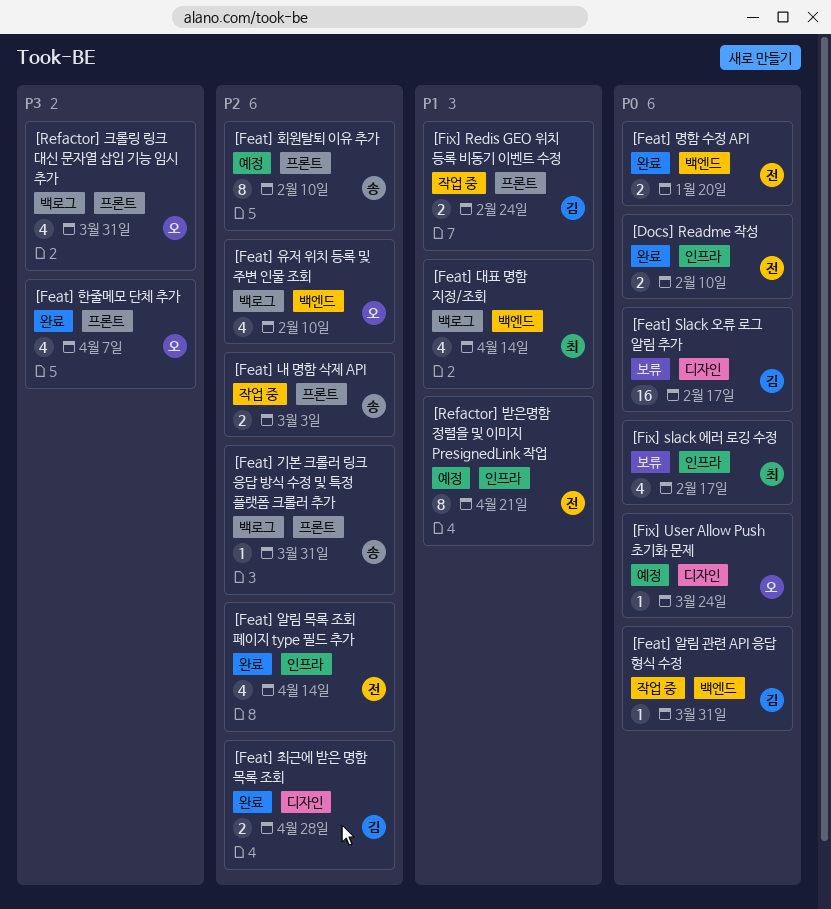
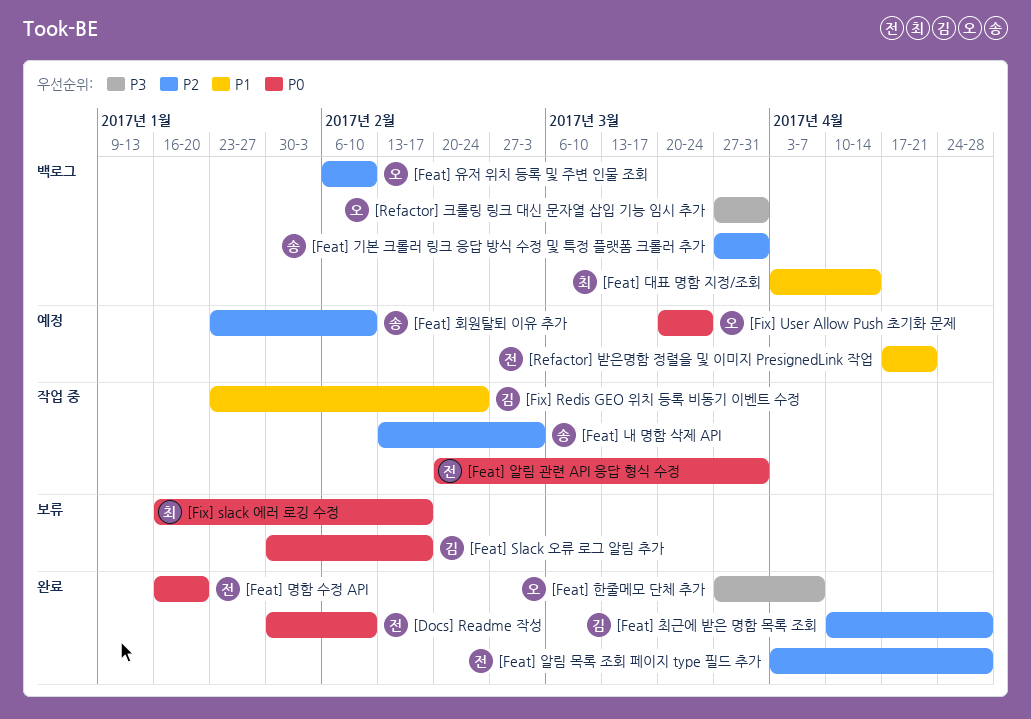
[Feat] 알림 관련 API 응답 형식 수정, owner: 김 -> 전
[Feat] 알림 목록 조회 페이지 type 필드 추가, due: Apr 14 -> Apr 28

